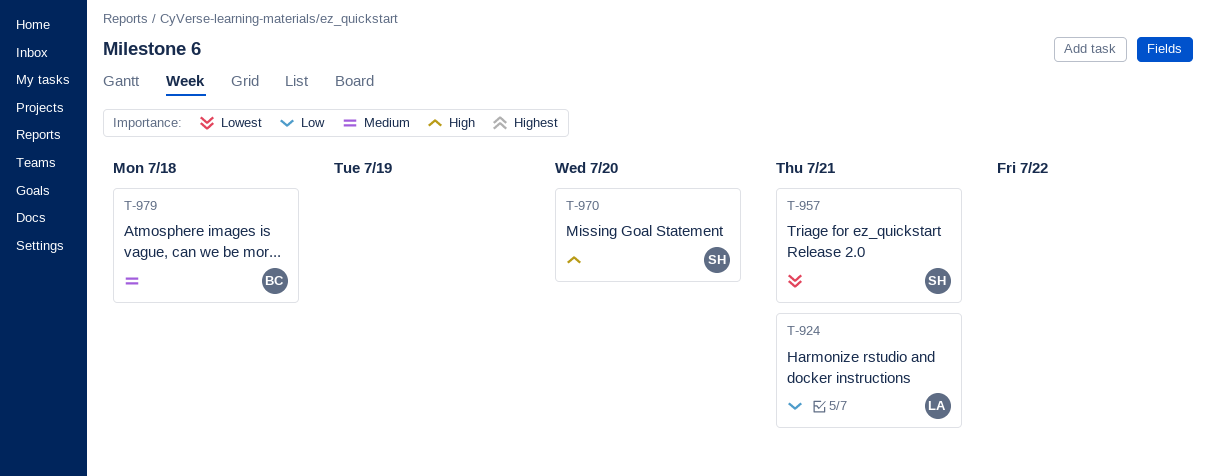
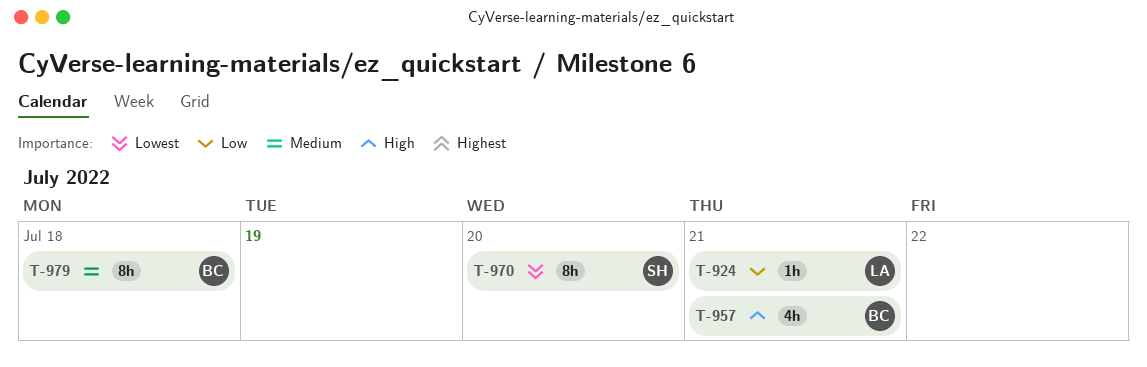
T-957, owner: SH -> BC
T-957, priority: Lowest -> High
T-970, priority: High -> Lowest

